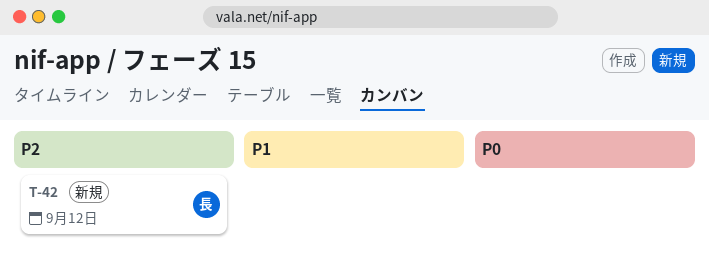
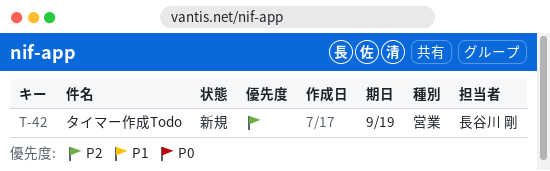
T-42, due: Sep 12 -> Sep 19

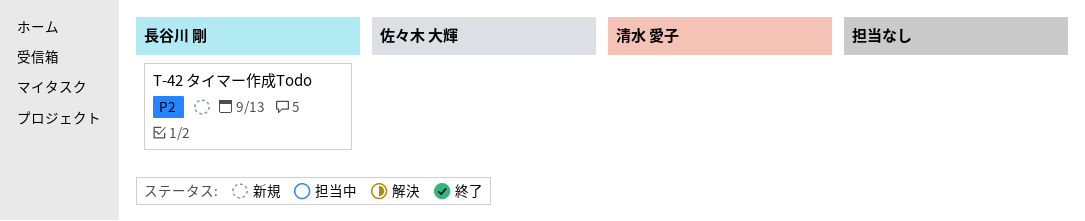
T-42, due: Sep 19 -> Sep 13

